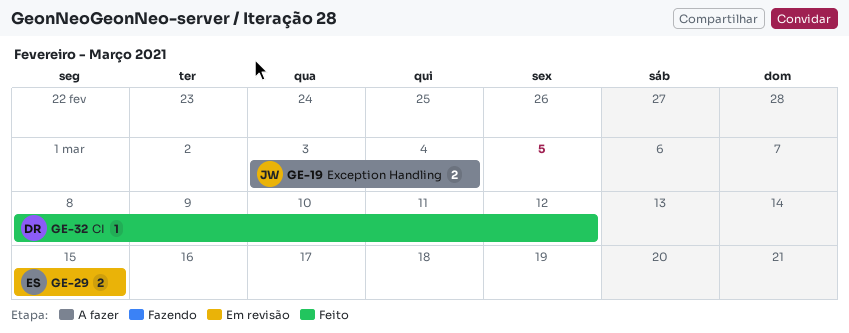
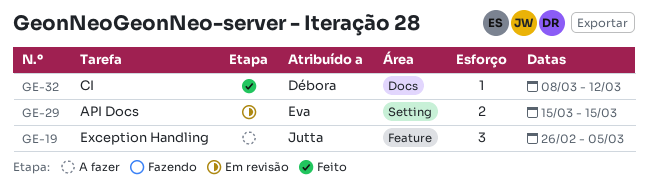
GE-19, estimate: 2 -> 3
GE-19, start: Mar 3 -> Feb 26
GE-19, due: Mar 4 -> Mar 5

